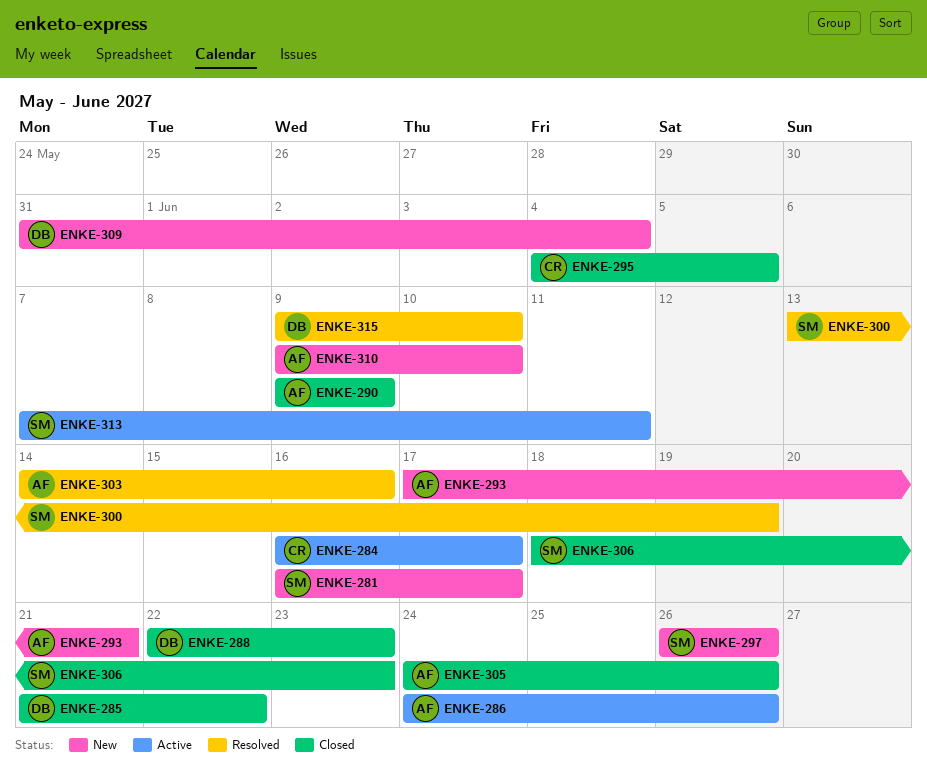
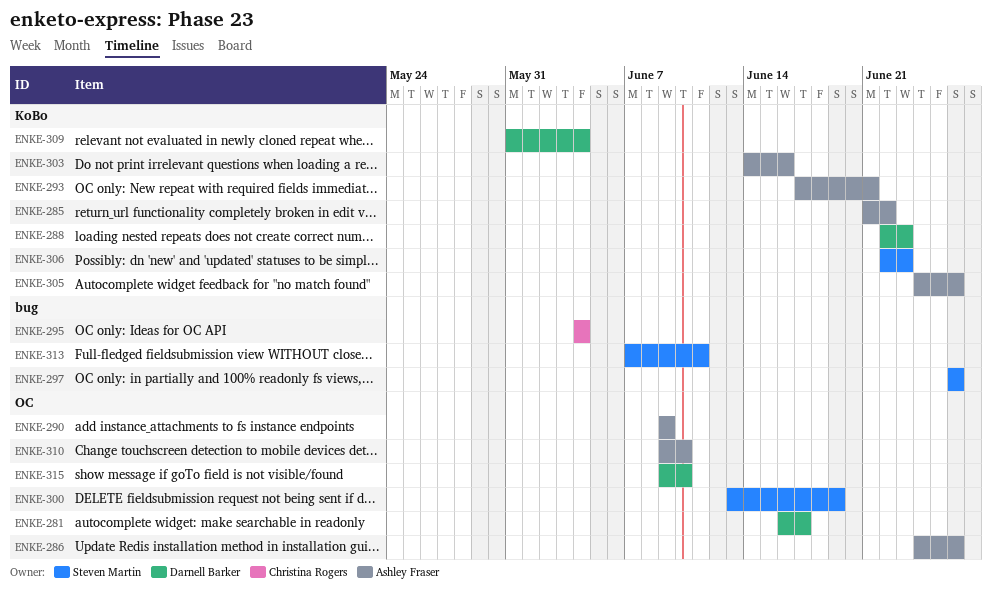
ENKE-281, owner: Steven Martin -> Darnell Barker
ENKE-284: present -> none
ENKE-285, owner: Darnell Barker -> Ashley Fraser
ENKE-295, due: Jun 5 -> Jun 4
ENKE-306, start: Jun 18 -> Jun 22

